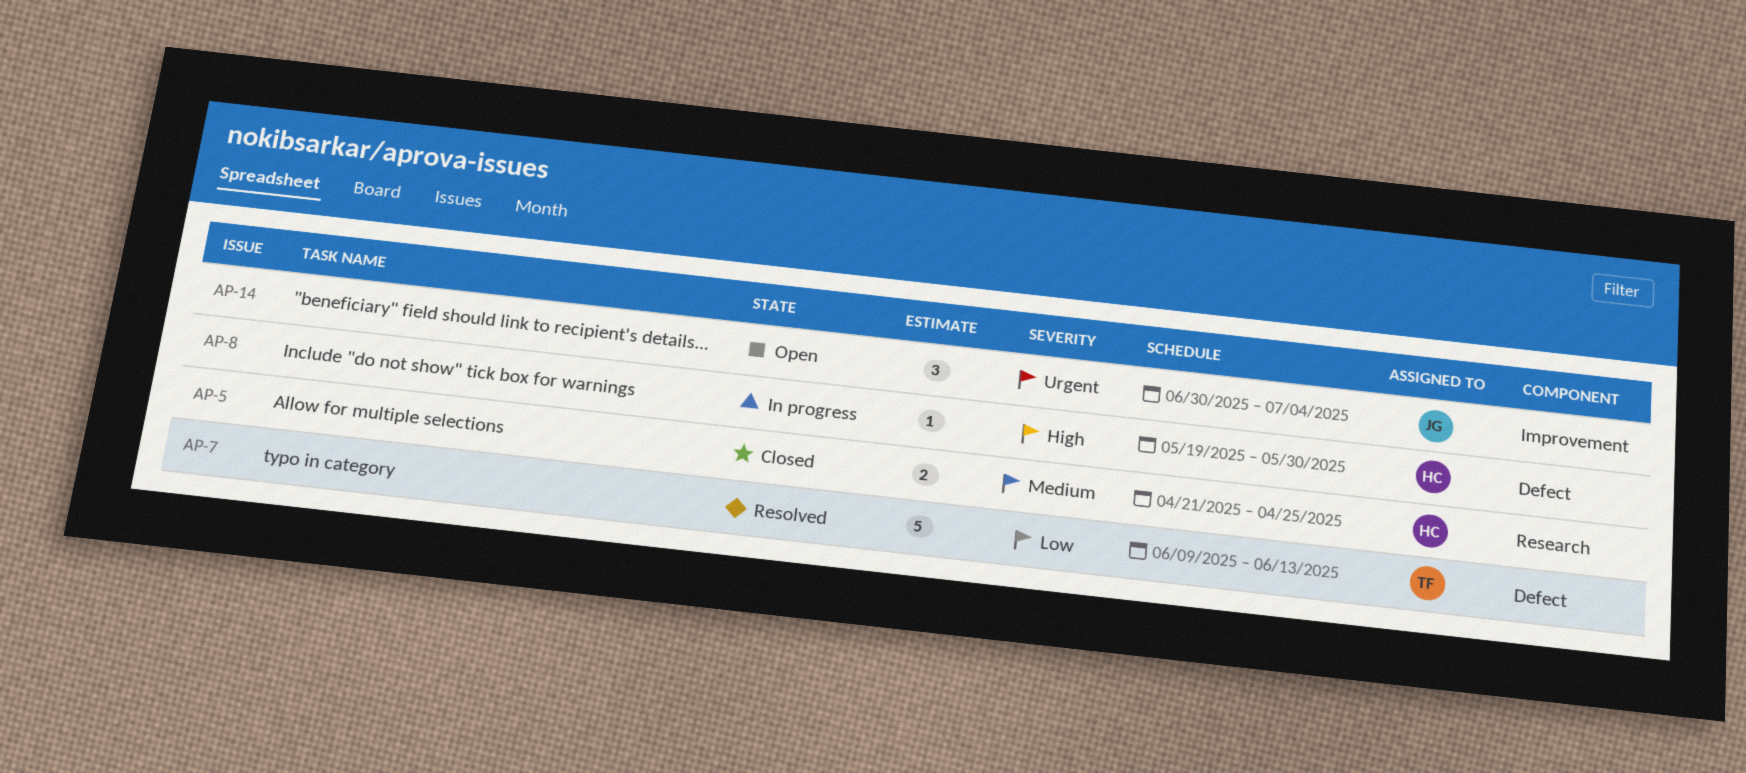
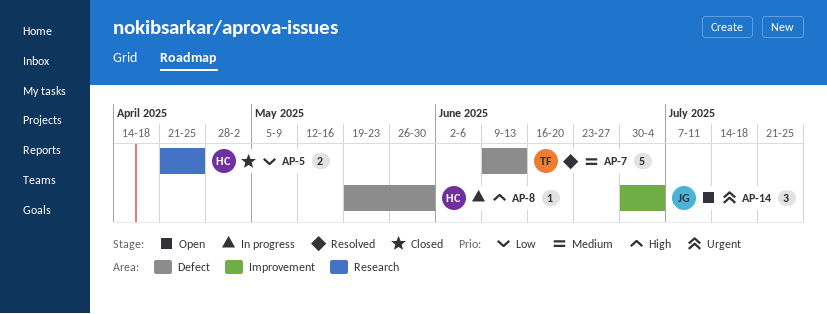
AP-5, priority: Medium -> Low
AP-7, priority: Low -> Medium

